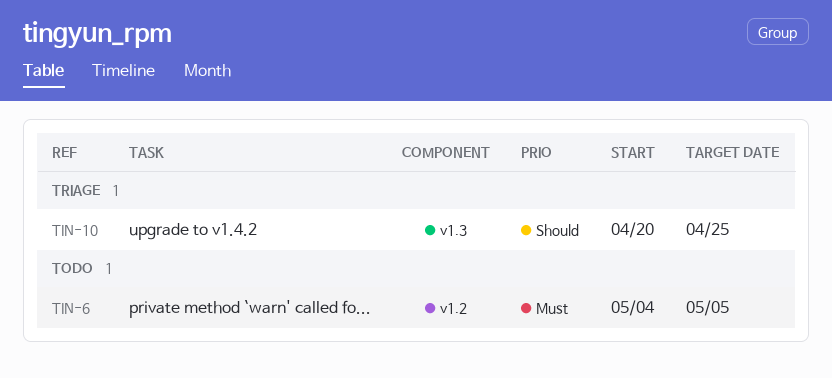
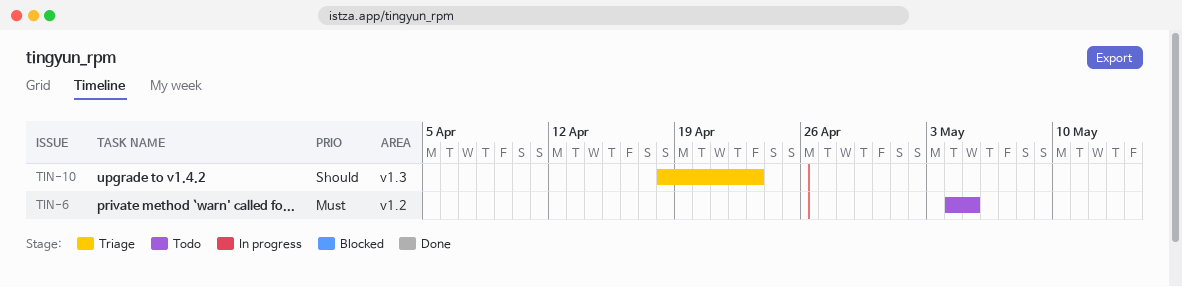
TIN-10, start: Apr 20 -> Apr 18
TIN-10, due: Apr 25 -> Apr 23

